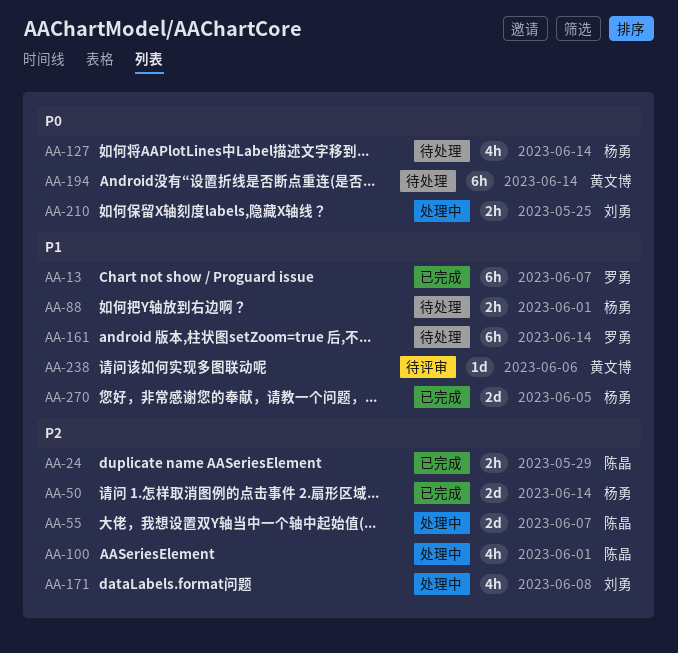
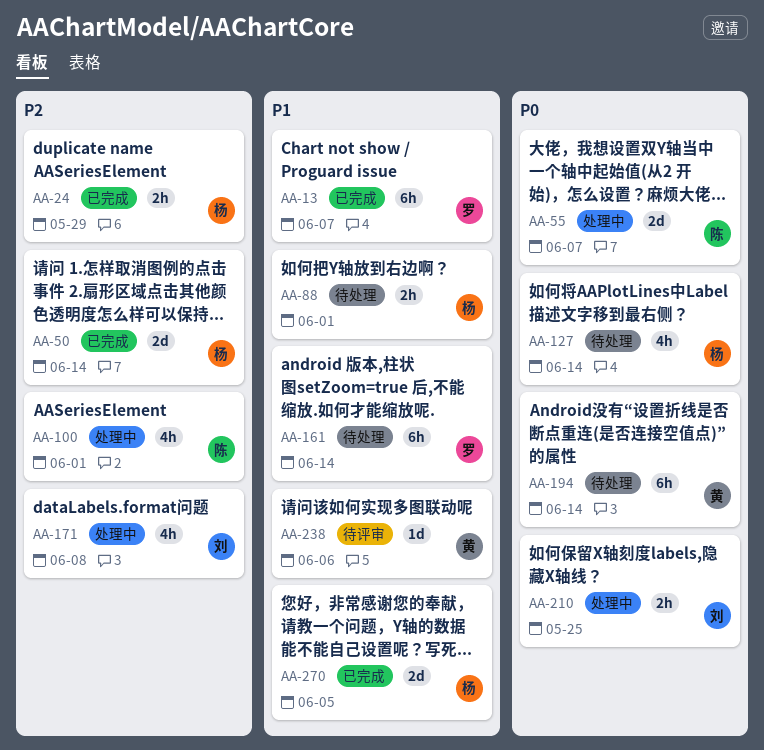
AA-24, owner: 陈晶 -> 杨勇
AA-55, priority: P2 -> P0

